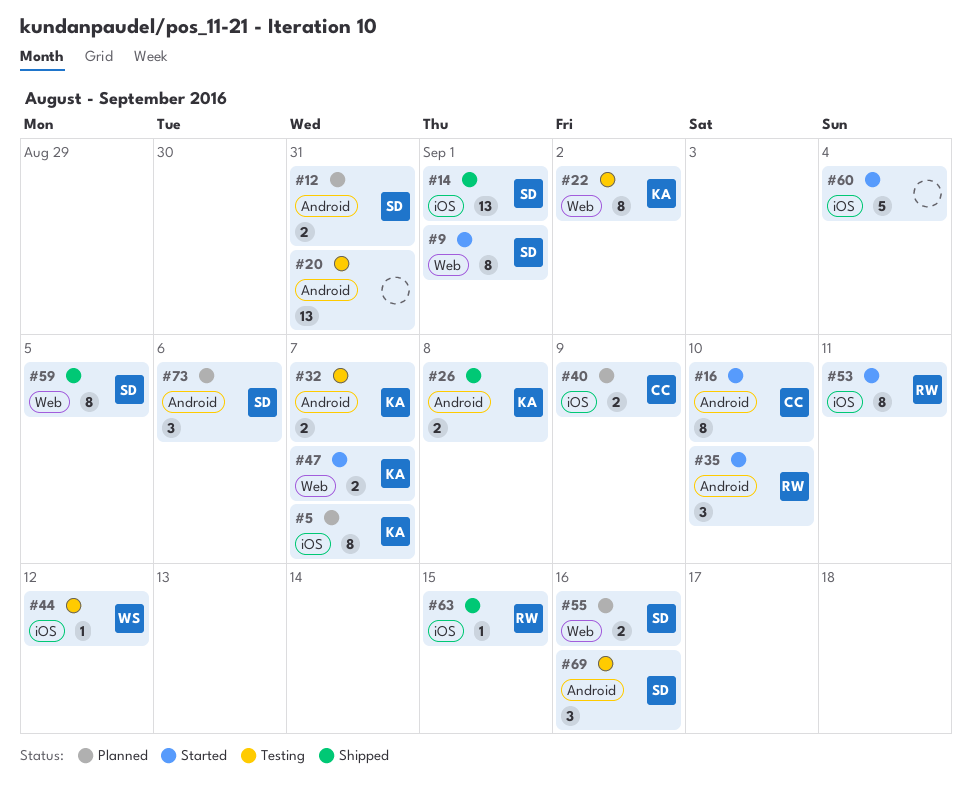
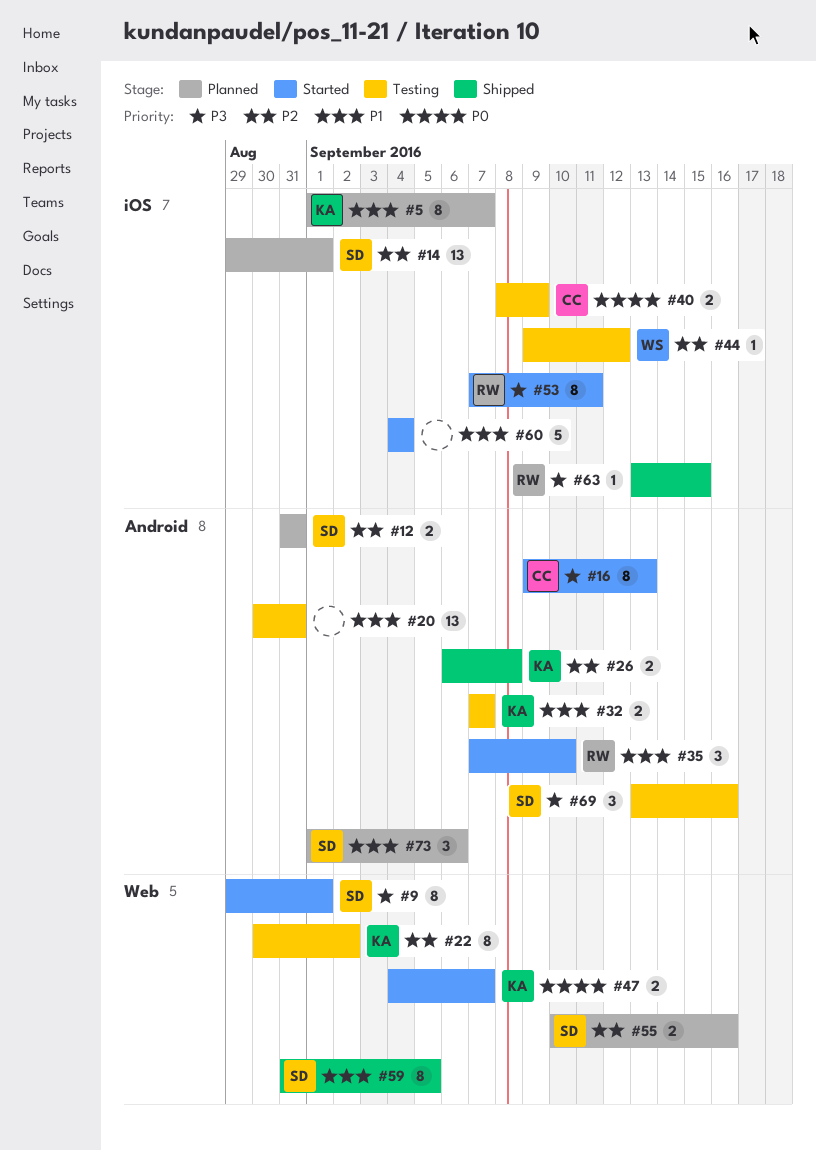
#14, status: Shipped -> Planned
#16, due: Sep 10 -> Sep 13
#40, status: Planned -> Testing

